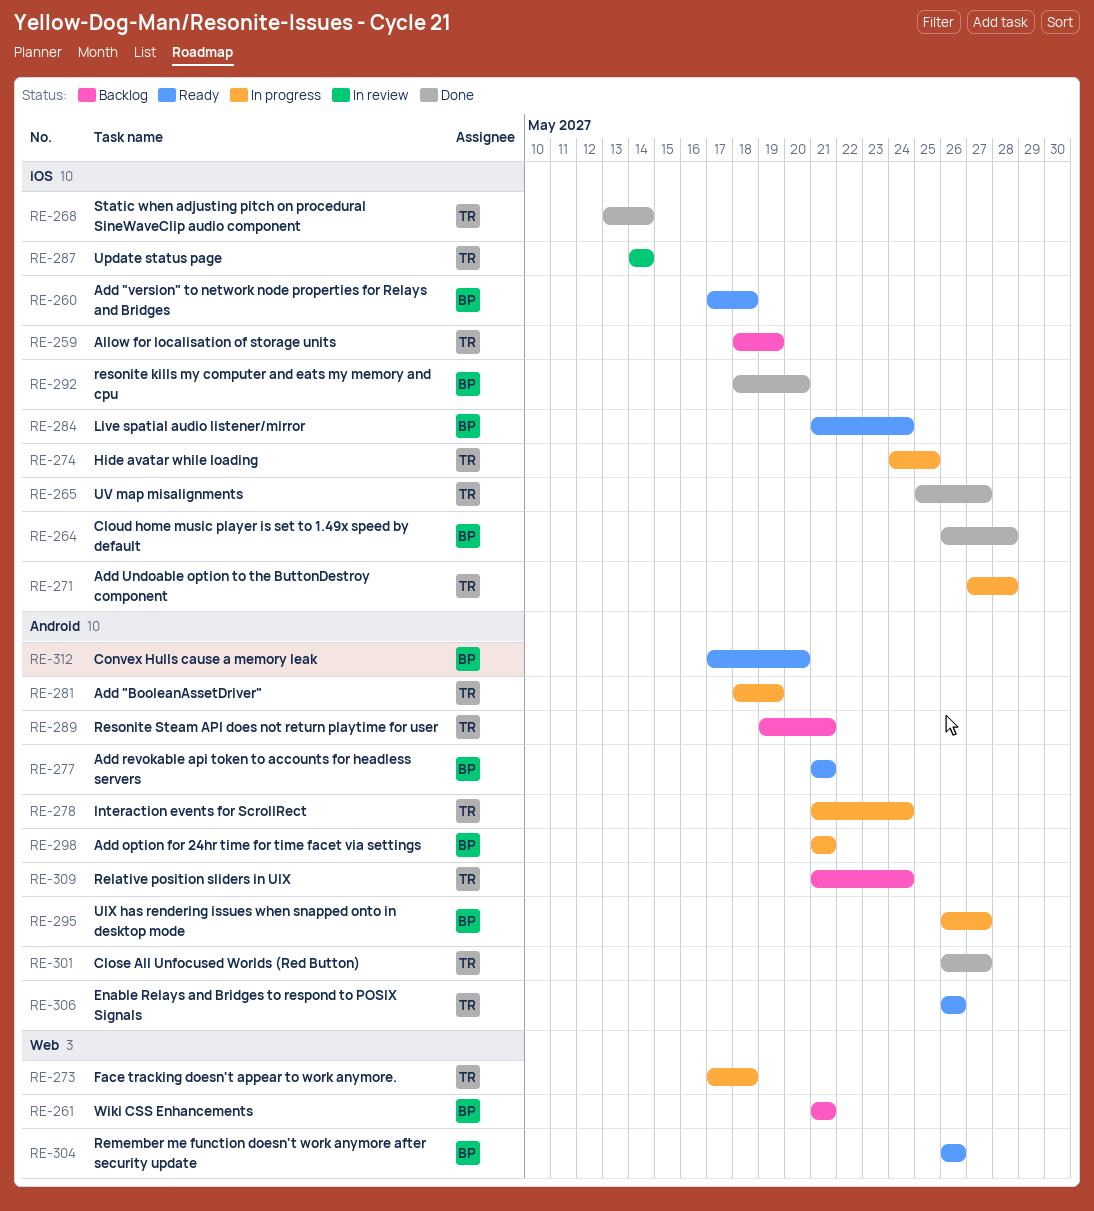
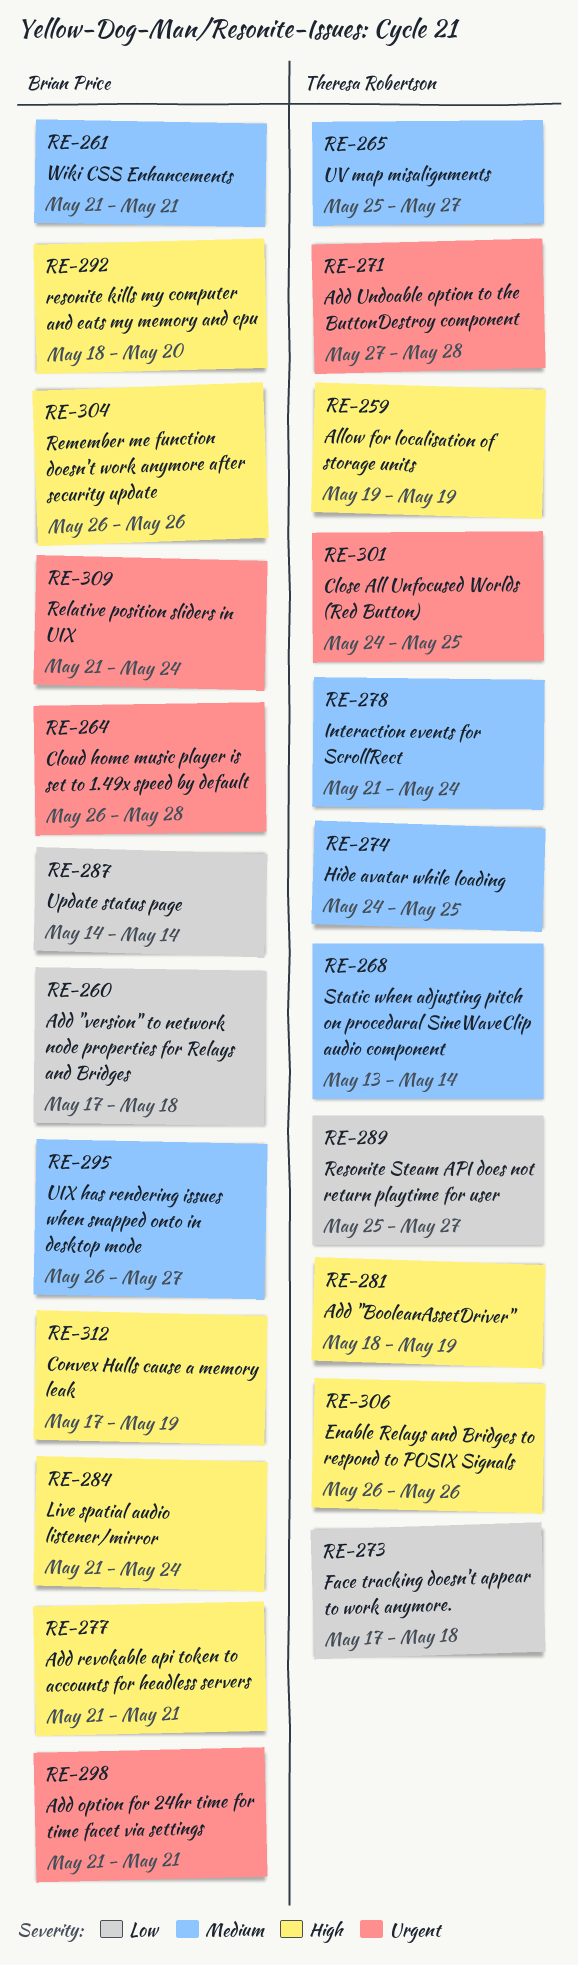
RE-259, start: May 18 -> May 19
RE-287, owner: Theresa Robertson -> Brian Price
RE-289, start: May 19 -> May 25
RE-289, due: May 21 -> May 27
RE-301, start: May 26 -> May 24
RE-301, due: May 27 -> May 25
RE-309, owner: Theresa Robertson -> Brian Price
RE-312, due: May 20 -> May 19

